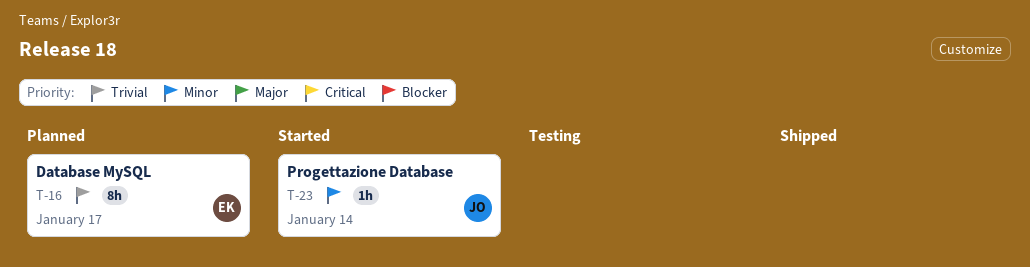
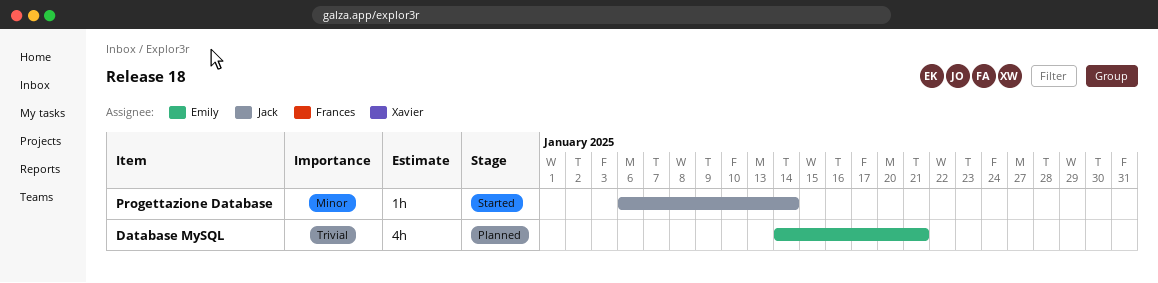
Database MySQL, estimate: 8h -> 4h
Database MySQL, due: Jan 17 -> Jan 21

